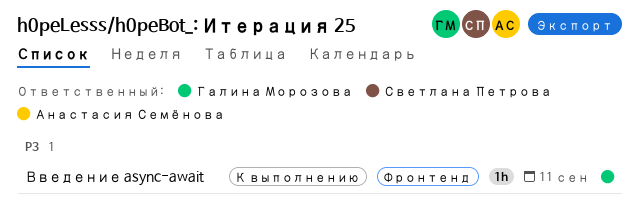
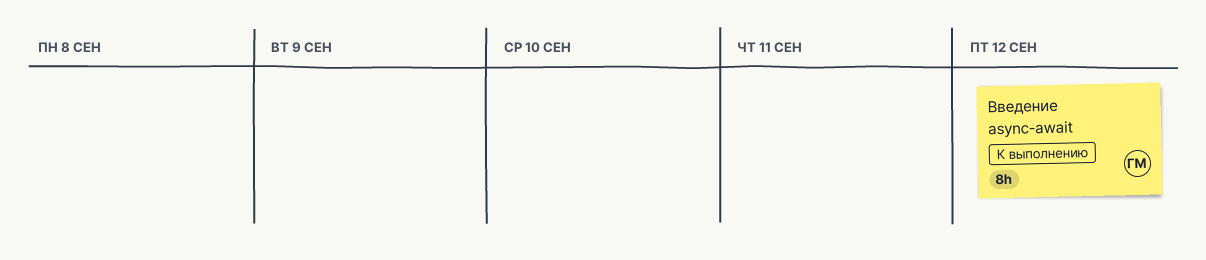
Введение async-await, estimate: 1h -> 8h
Введение async-await, due: Sep 11 -> Sep 12

